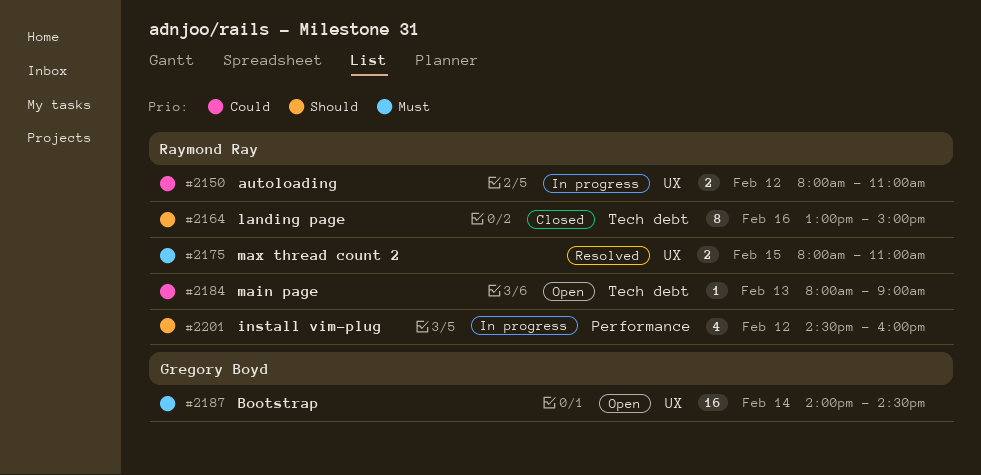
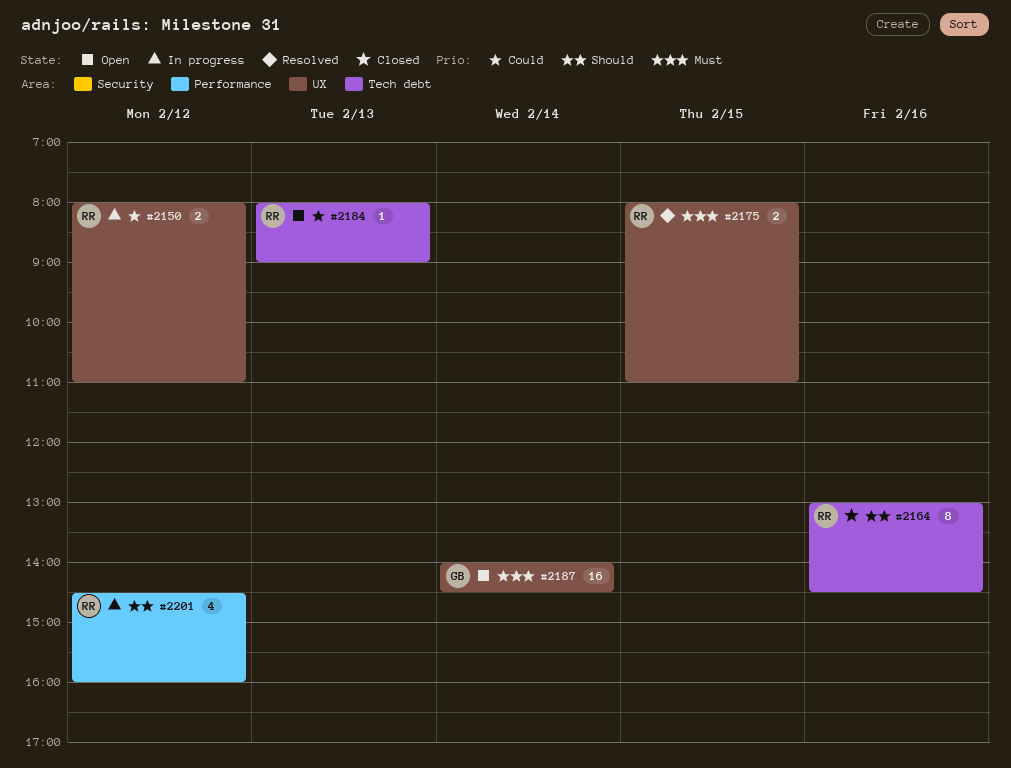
#2164, ends: 15:00 -> 14:30

